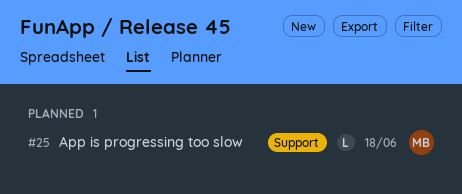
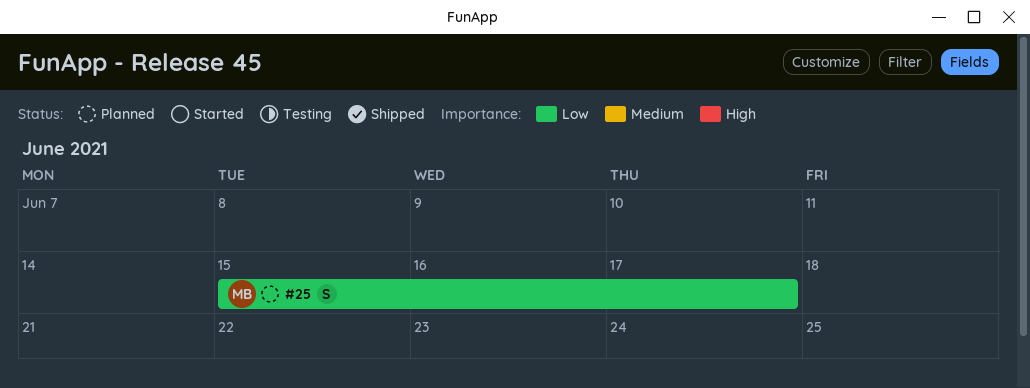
#25, estimate: L -> S
#25, due: Jun 18 -> Jun 17

